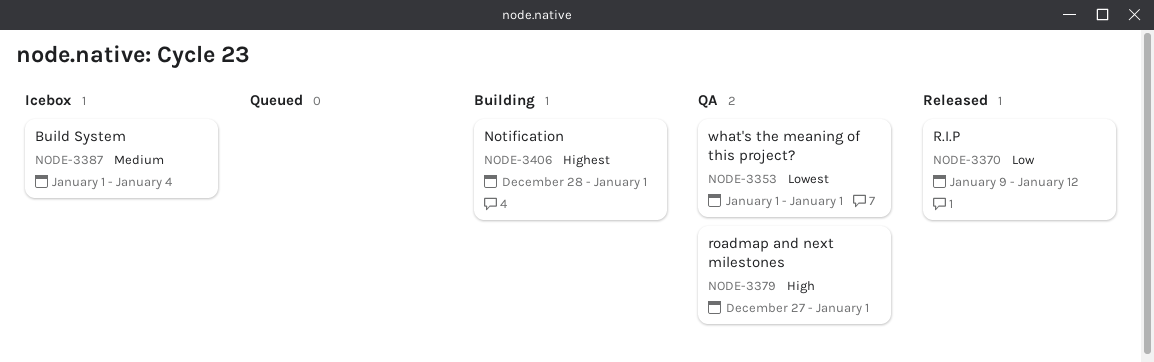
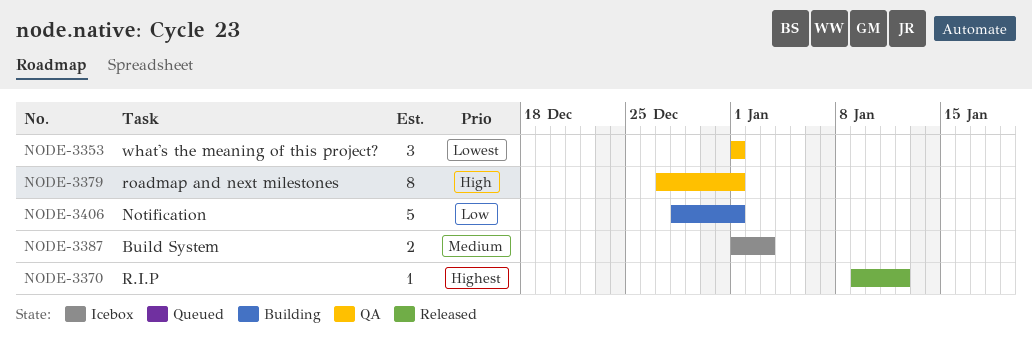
NODE-3370, priority: Low -> Highest
NODE-3387, due: Jan 4 -> Jan 3
NODE-3406, priority: Highest -> Low

